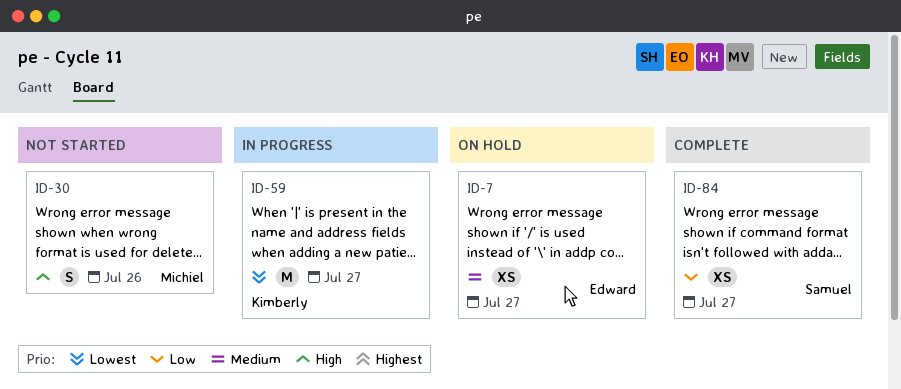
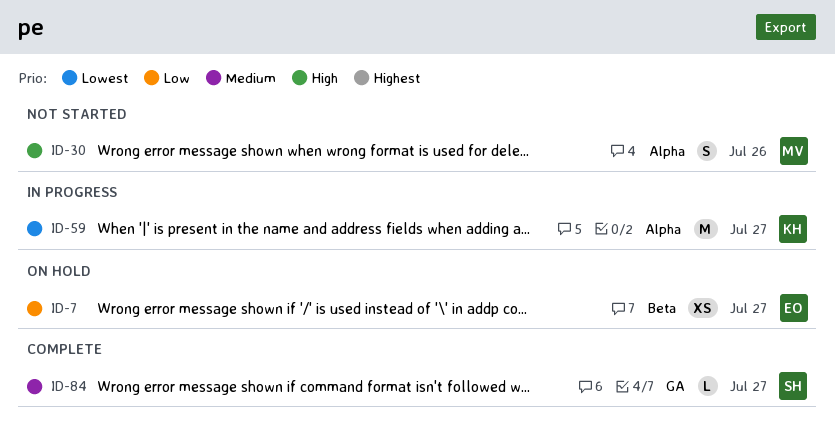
ID-7, priority: Medium -> Low
ID-84, priority: Low -> Medium
ID-84, estimate: XS -> L

